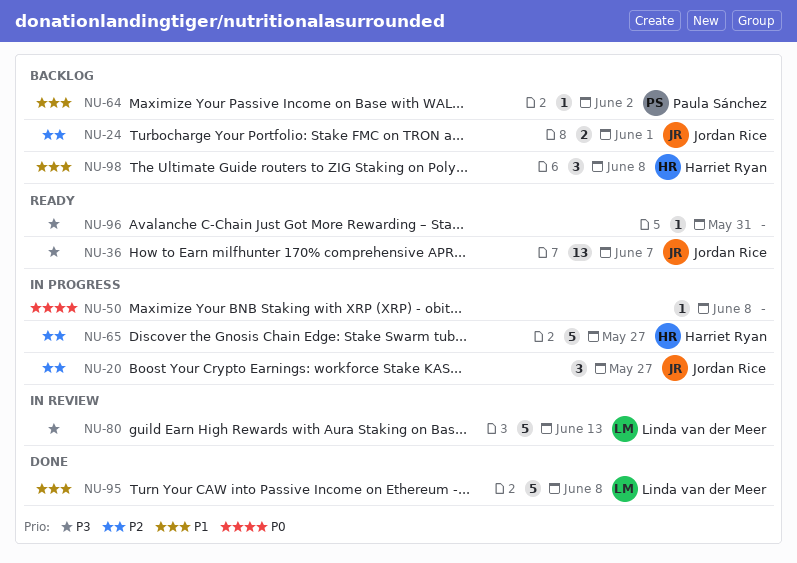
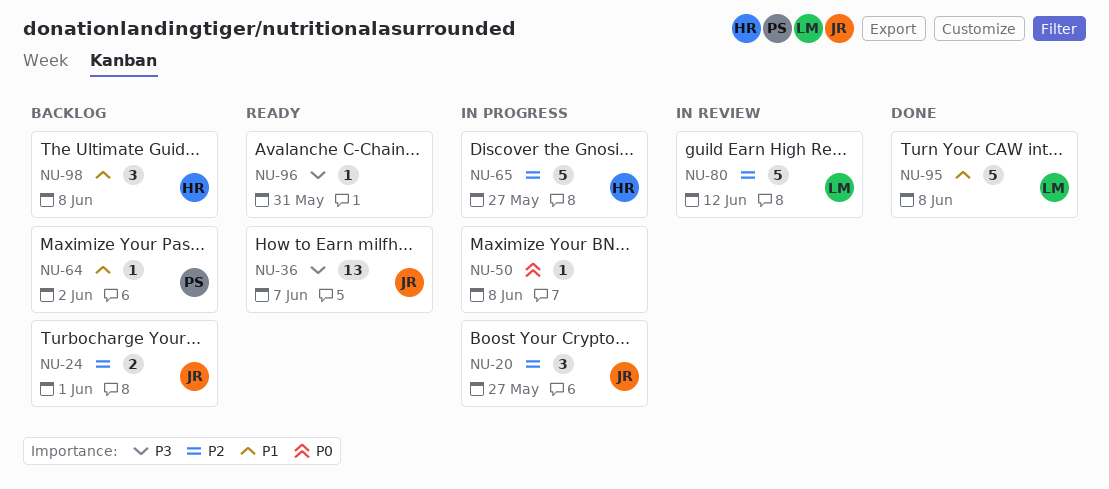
NU-80, priority: P3 -> P2
NU-80, due: Jun 13 -> Jun 12

